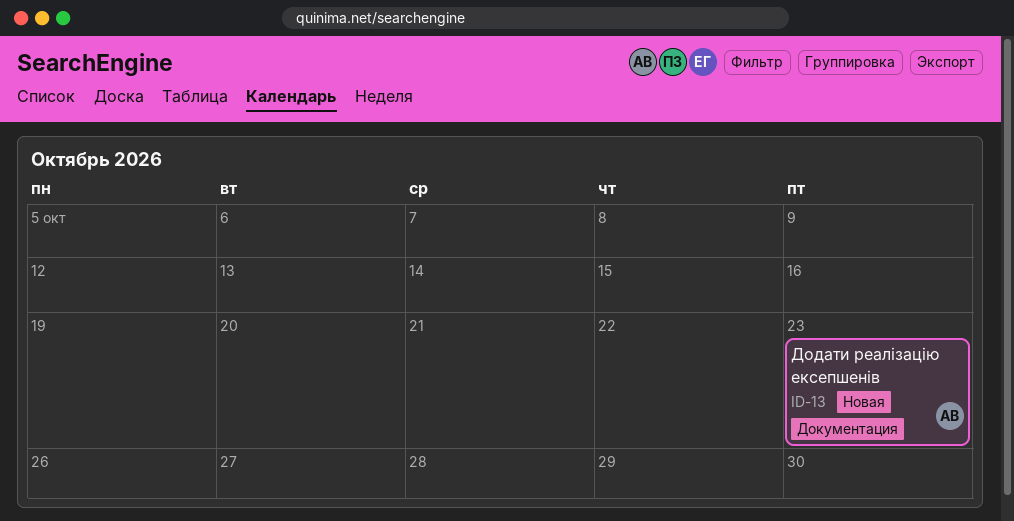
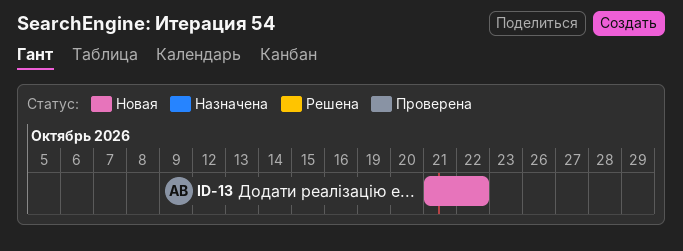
ID-13, due: Oct 23 -> Oct 22

